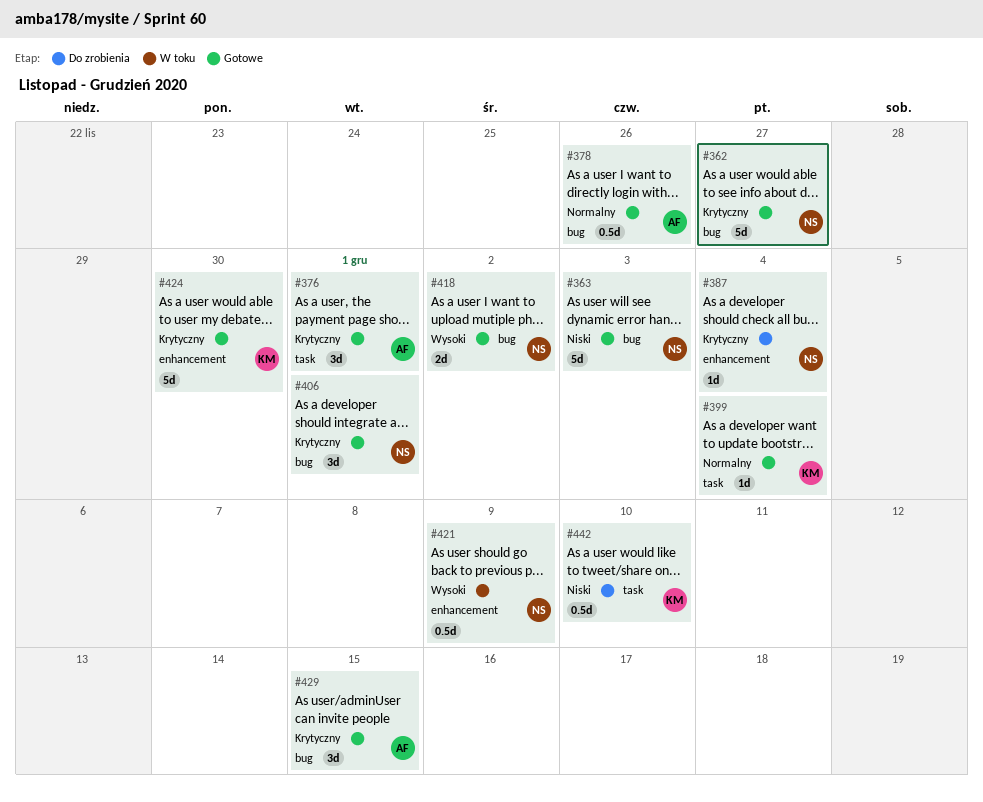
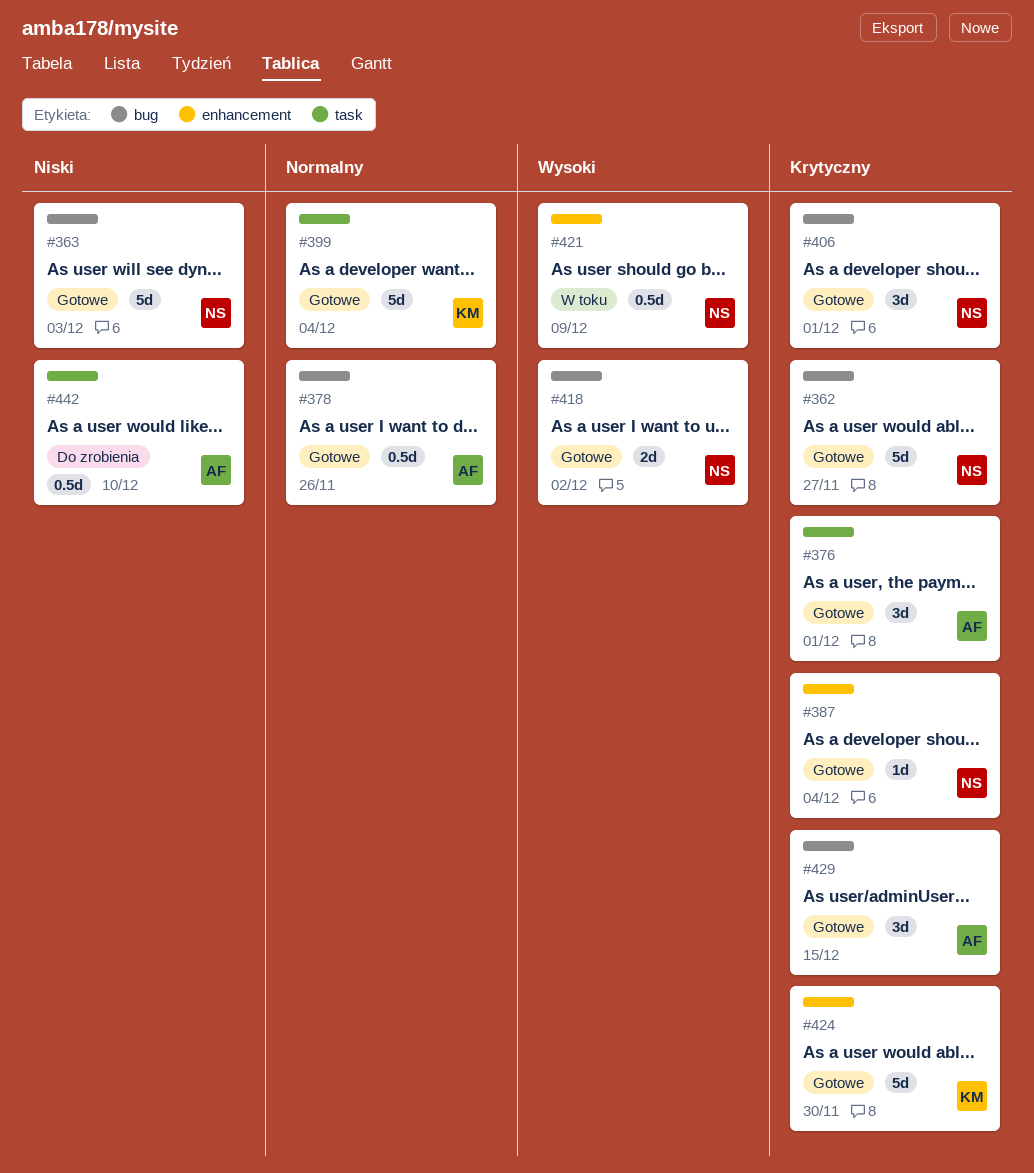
#387, status: Do zrobienia -> Gotowe
#399, estimate: 1d -> 5d
#442, owner: KM -> AF

